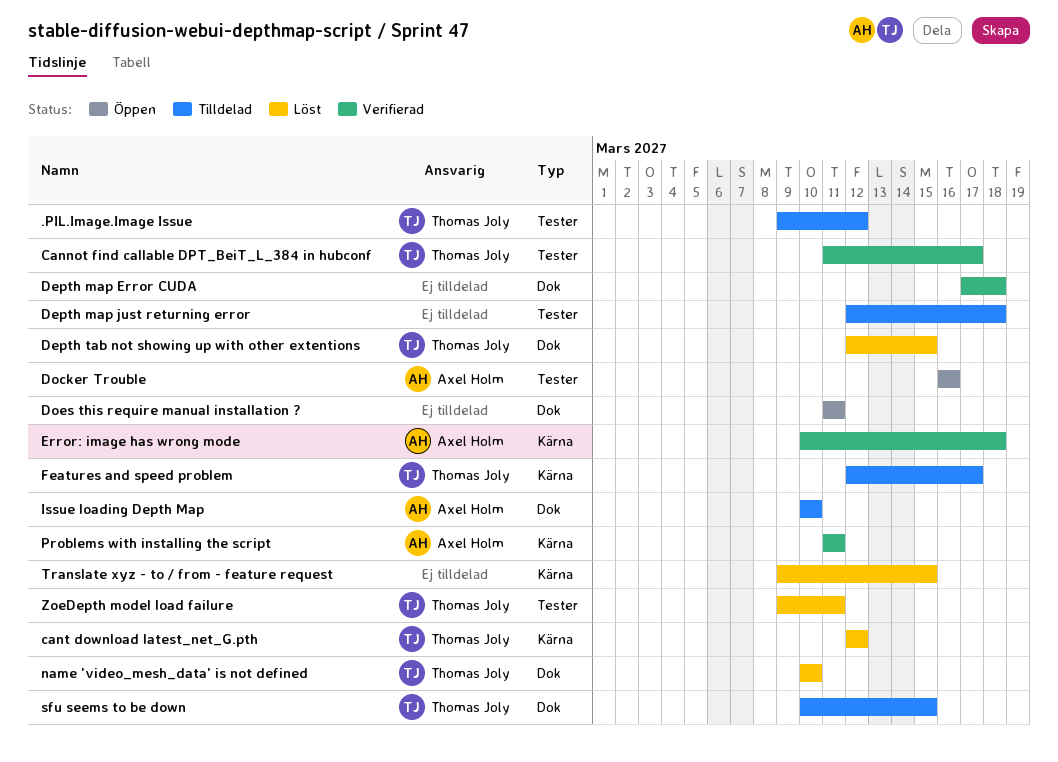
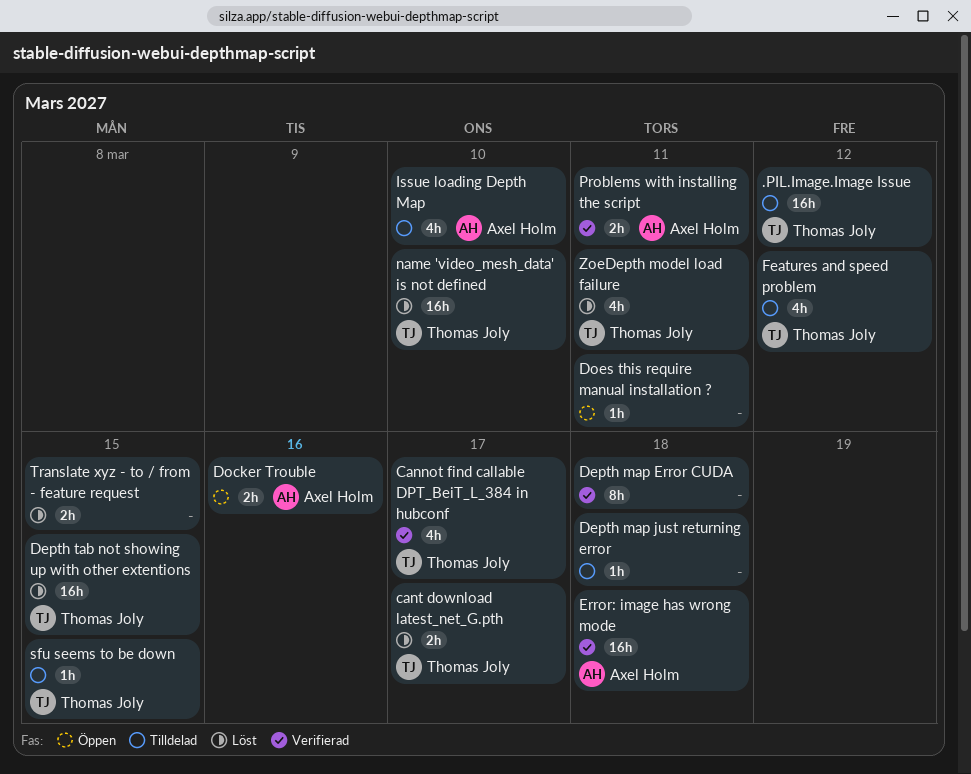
cant download latest_net_G.pth, due: Mar 12 -> Mar 17
Features and speed problem, due: Mar 17 -> Mar 12

